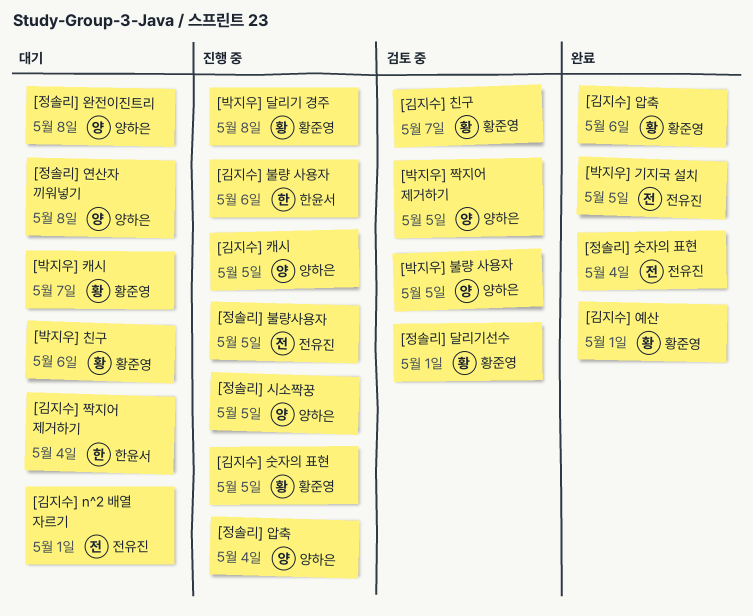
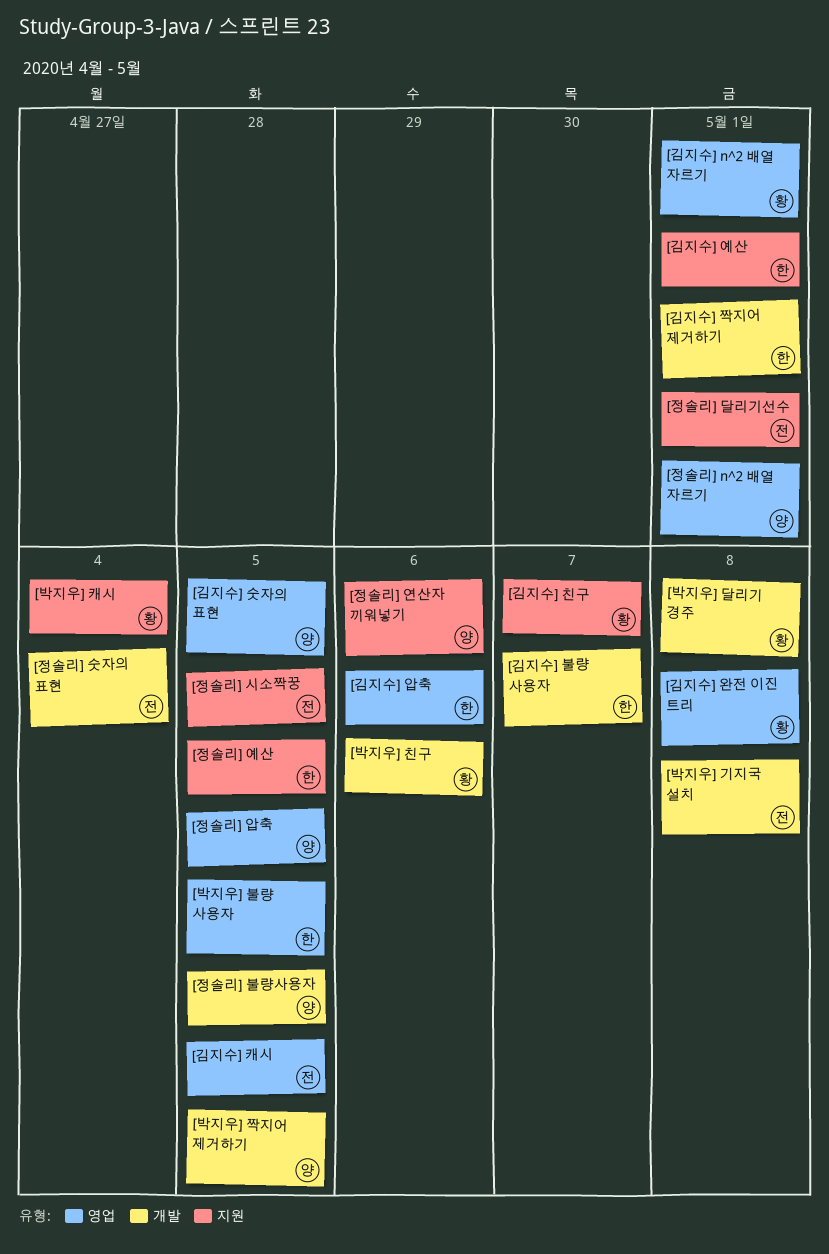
[김지수] n^2 배열 자르기, owner: 전유진 -> 황준영
[김지수] 불량 사용자, due: May 6 -> May 7
[김지수] 숫자의 표현, owner: 황준영 -> 양하은
[김지수] 압축, owner: 황준영 -> 한윤서
[김지수] 예산, owner: 황준영 -> 한윤서
[김지수] 완전 이진 트리: none -> present
[김지수] 짝지어 제거하기, due: May 4 -> May 1
[김지수] 캐시, owner: 양하은 -> 전유진
[박지우] 기지국 설치, due: May 5 -> May 8
[박지우] 불량 사용자, owner: 양하은 -> 한윤서
[박지우] 캐시, due: May 7 -> May 4
[정솔리] n^2 배열 자르기: none -> present
[정솔리] 달리기선수, owner: 황준영 -> 전유진
[정솔리] 불량사용자, owner: 전유진 -> 양하은
[정솔리] 시소짝꿍, owner: 양하은 -> 전유진
[정솔리] 압축, due: May 4 -> May 5
[정솔리] 연산자 끼워넣기, due: May 8 -> May 6
[정솔리] 예산: none -> present
[정솔리] 완전이진트리: present -> none

